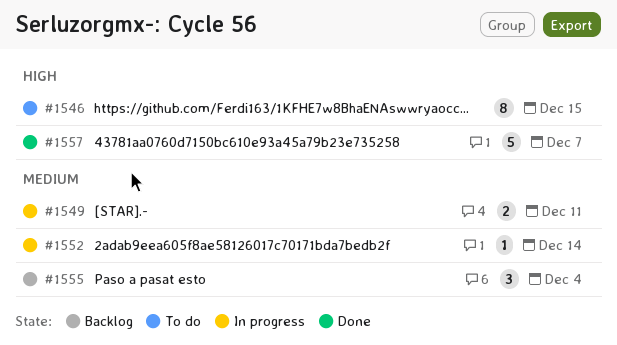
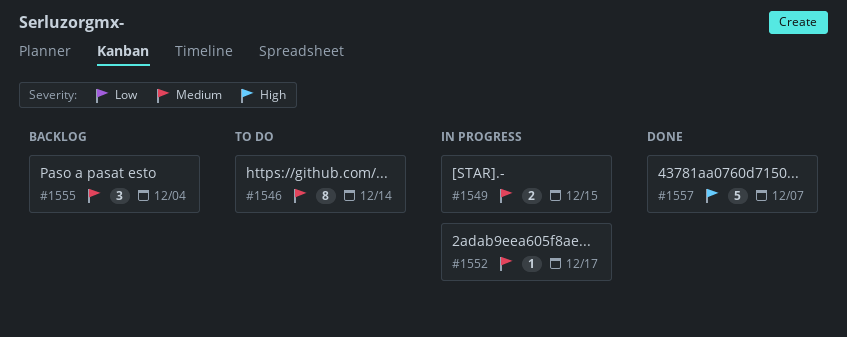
#1546, priority: High -> Medium
#1546, due: Dec 15 -> Dec 14
#1549, due: Dec 11 -> Dec 15
#1552, due: Dec 14 -> Dec 17

